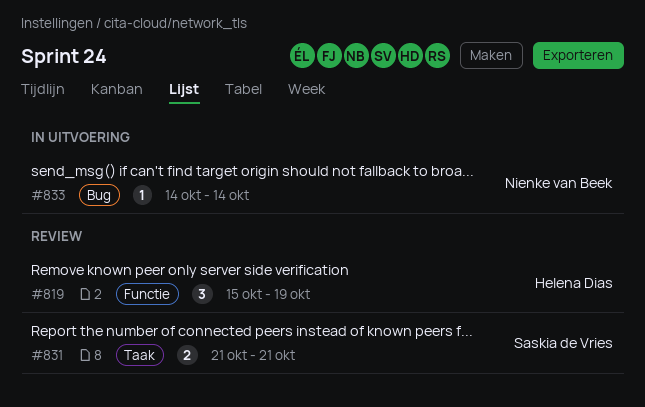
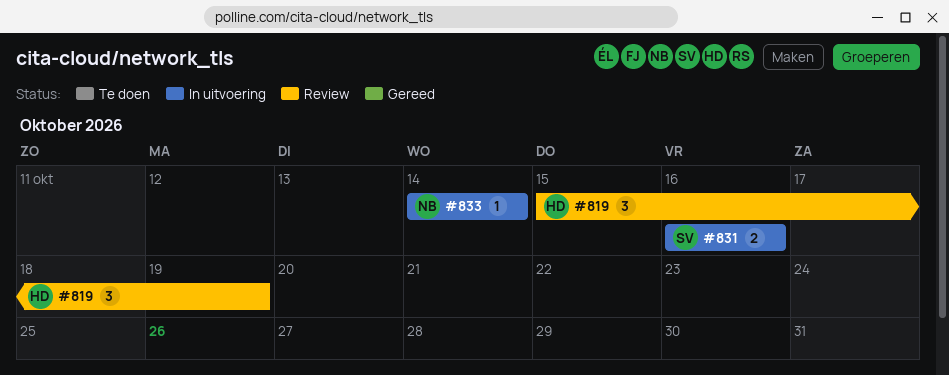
#831, status: Review -> In uitvoering
#831, start: Oct 21 -> Oct 16
#831, due: Oct 21 -> Oct 16

